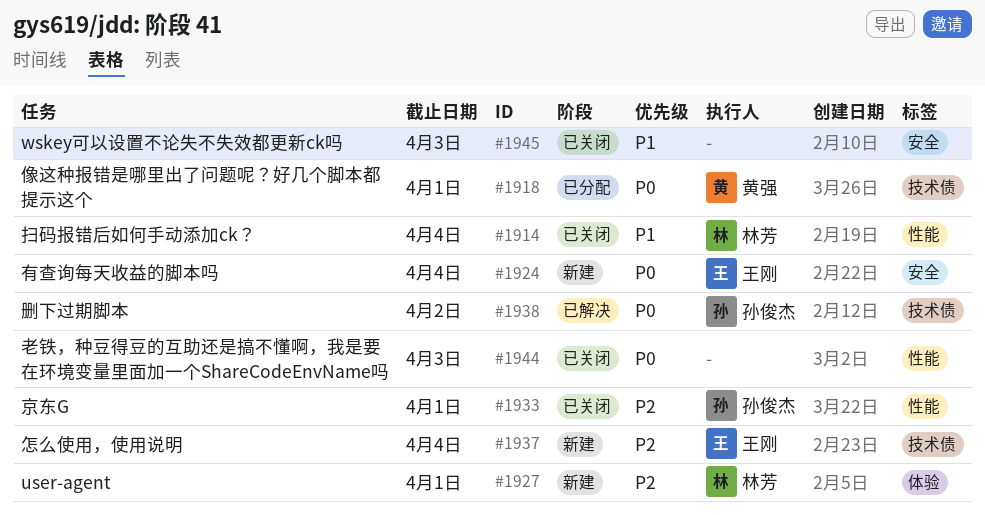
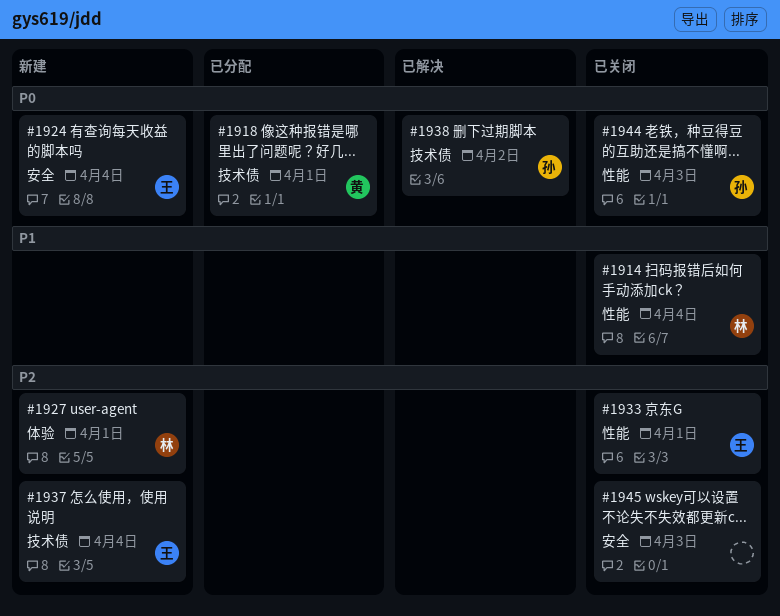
#1933, owner: 孙俊杰 -> 王刚
#1944, owner: none -> 孙俊杰
#1945, priority: P1 -> P2

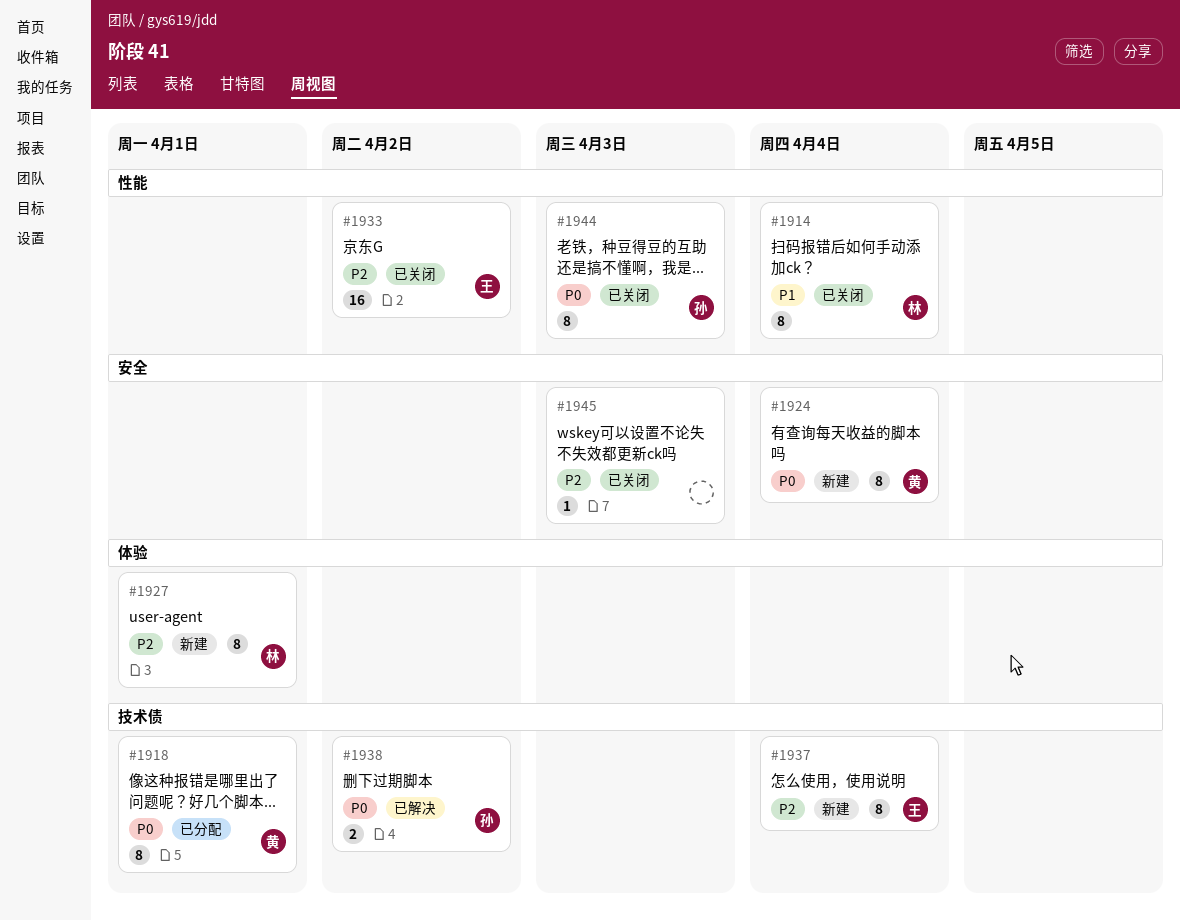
#1924, owner: 王 -> 黄
#1933, due: Apr 1 -> Apr 2

